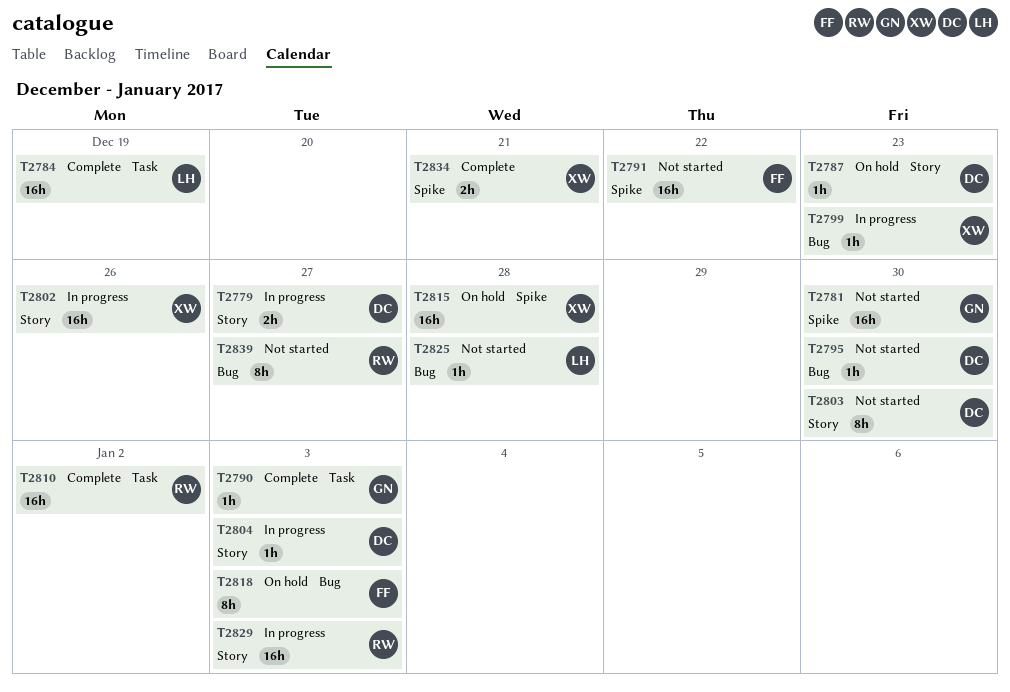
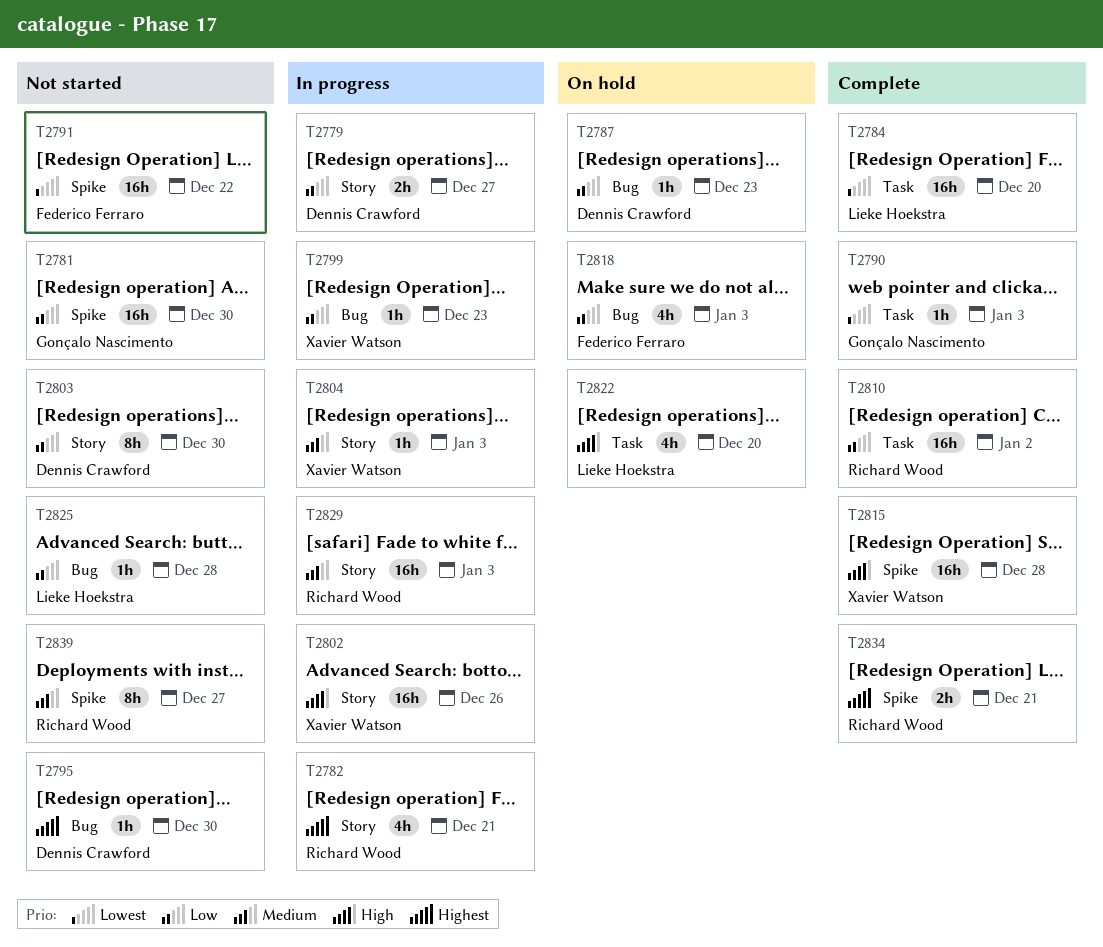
T2782: none -> present
T2784, due: Dec 19 -> Dec 20
T2787, label: Story -> Bug
T2804, owner: Dennis Crawford -> Xavier Watson
T2815, status: On hold -> Complete
T2818, estimate: 8h -> 4h
T2822: none -> present
T2834, owner: Xavier Watson -> Richard Wood
T2839, label: Bug -> Spike

